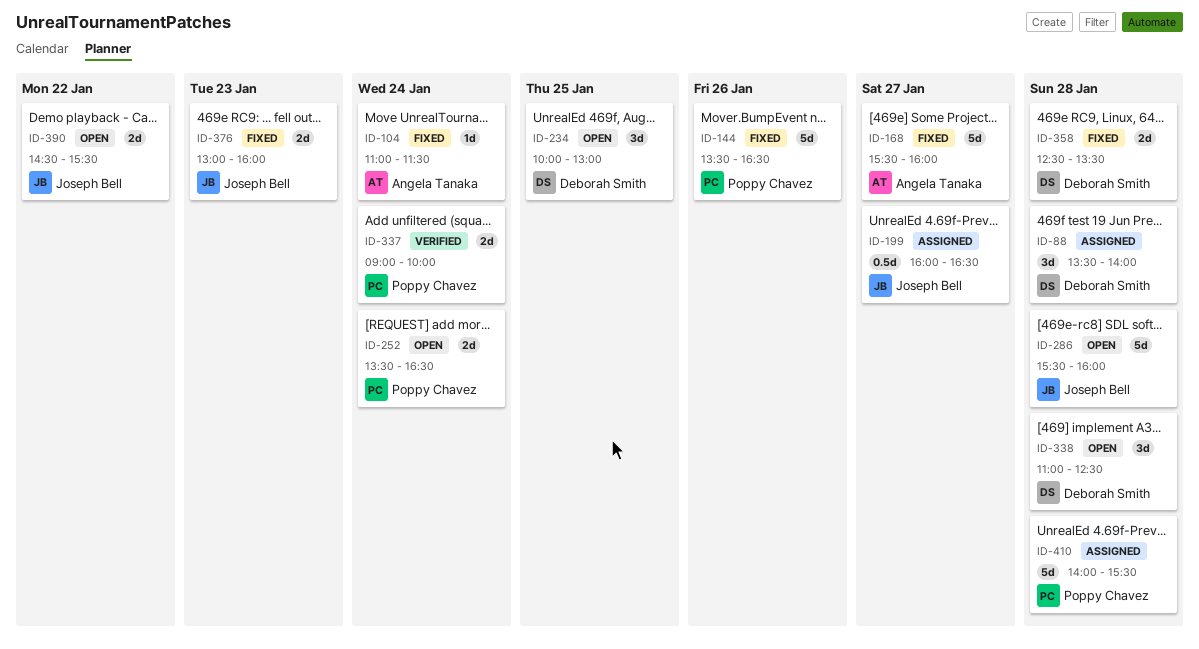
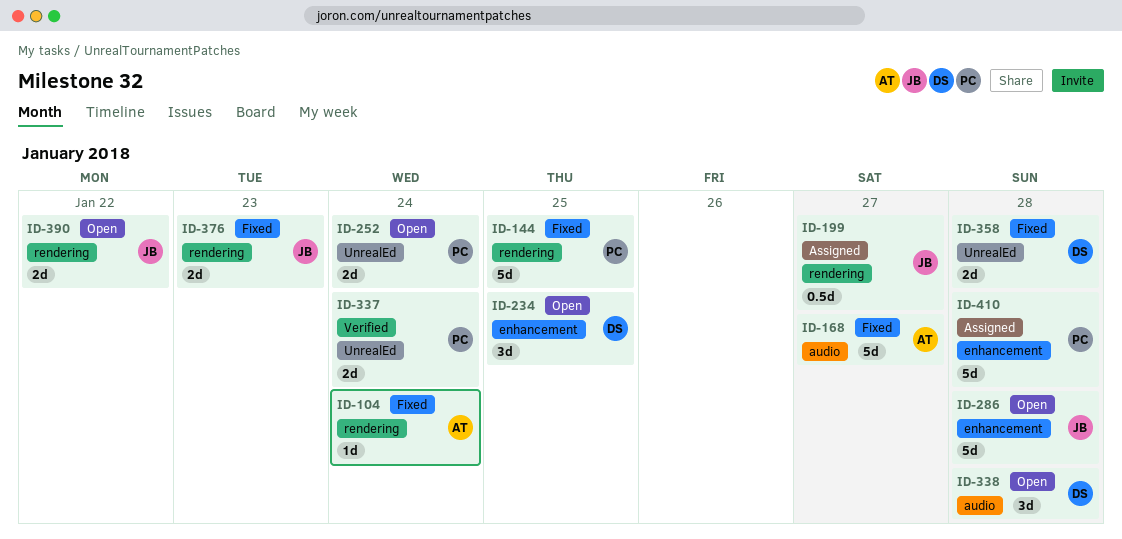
ID-88: present -> none
ID-144, day: Jan 26 -> Jan 25

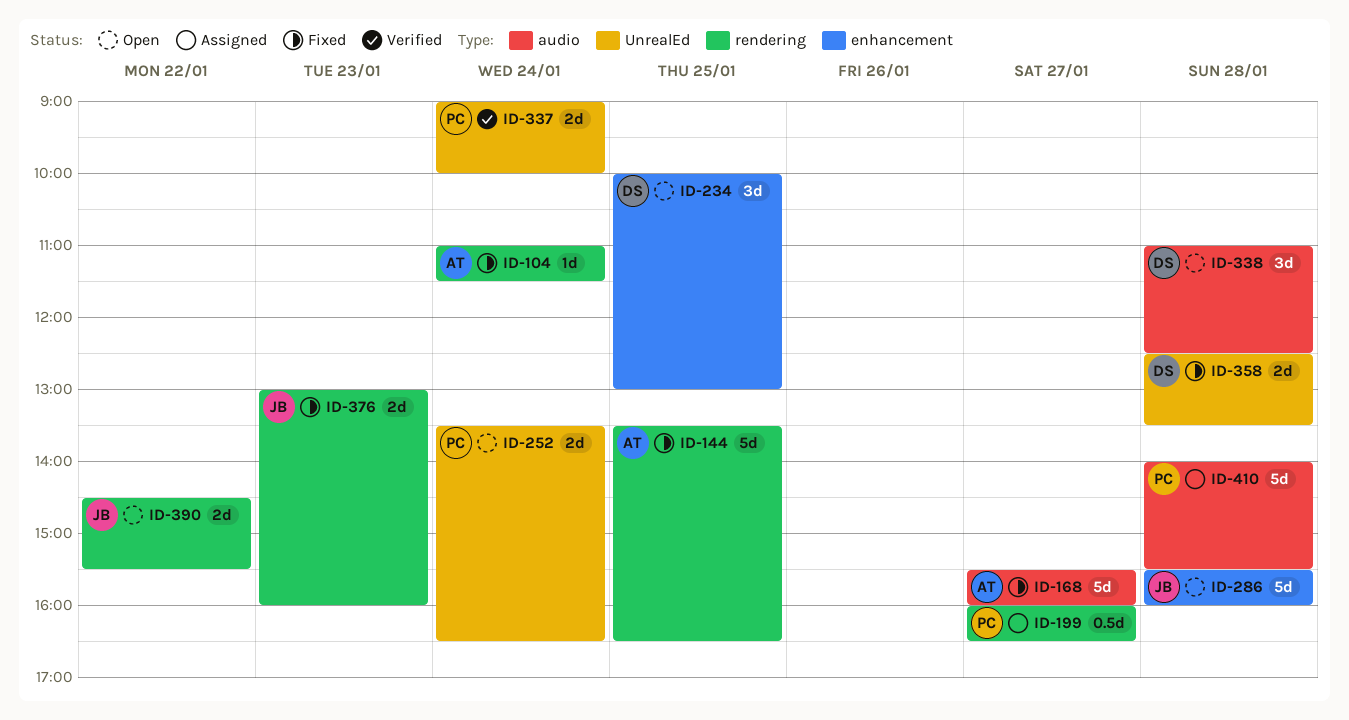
ID-144, owner: PC -> AT
ID-199, owner: JB -> PC
ID-410, label: enhancement -> audio

